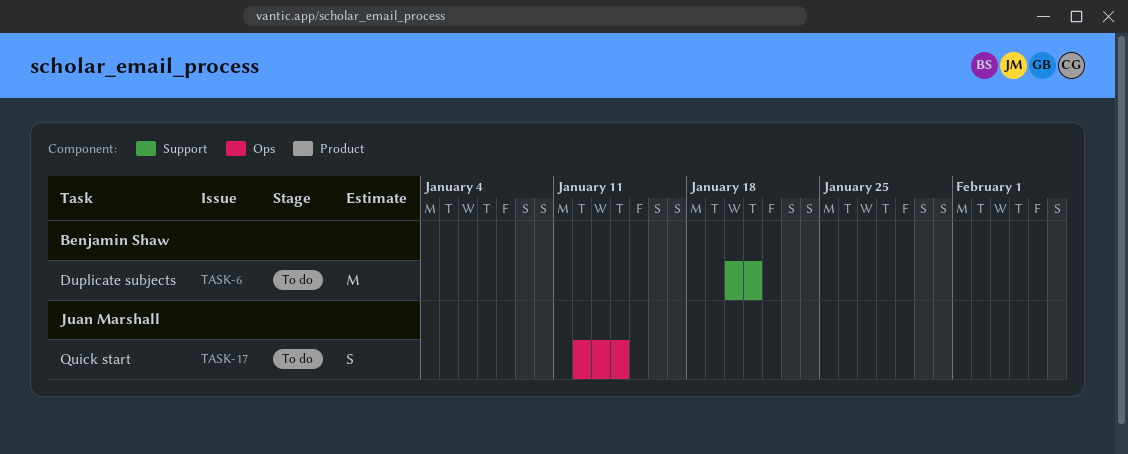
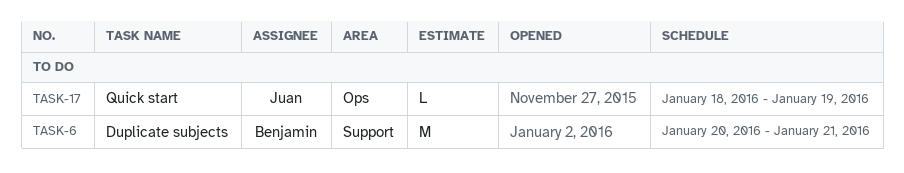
TASK-17, estimate: S -> L
TASK-17, start: Jan 12 -> Jan 18
TASK-17, due: Jan 14 -> Jan 19

